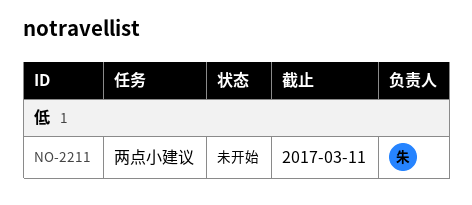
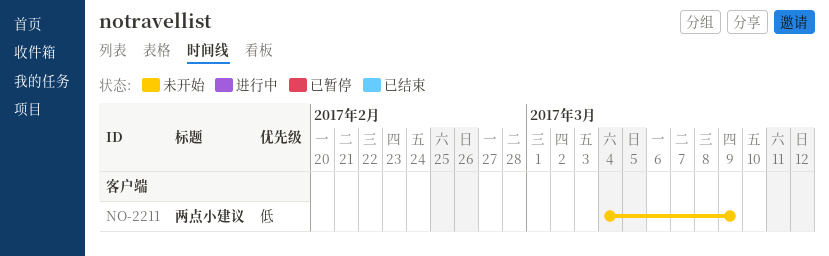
NO-2211, due: Mar 11 -> Mar 9

